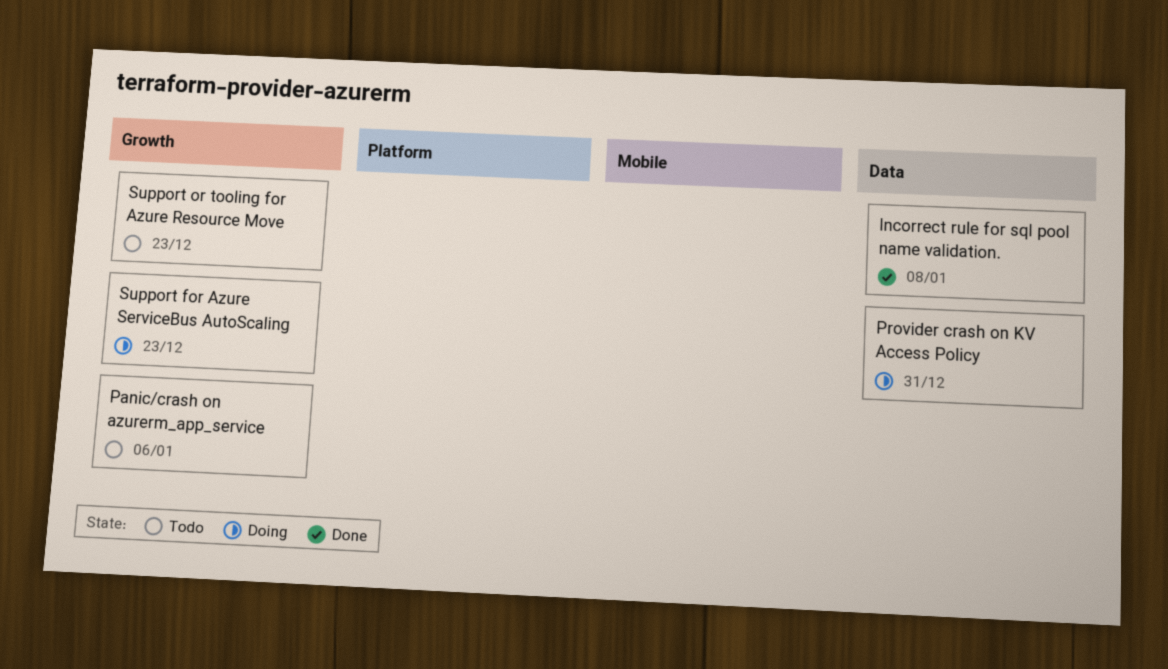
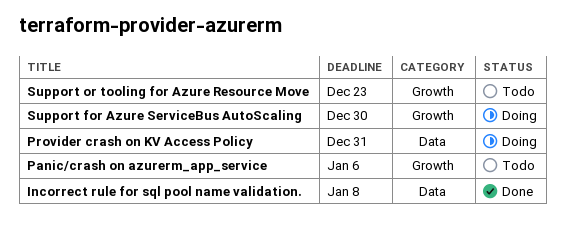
Support for Azure ServiceBus AutoScaling, due: Dec 23 -> Dec 30

